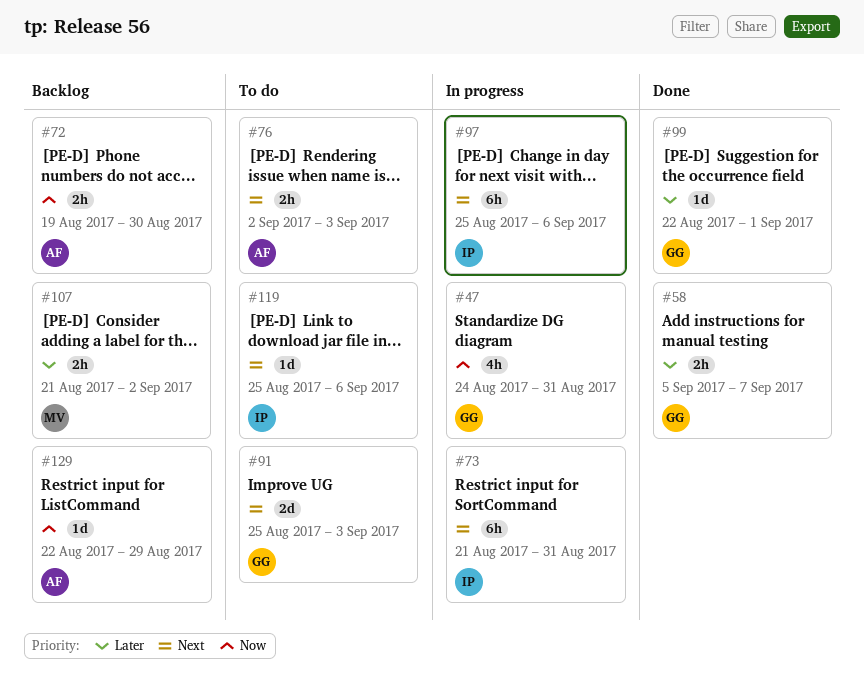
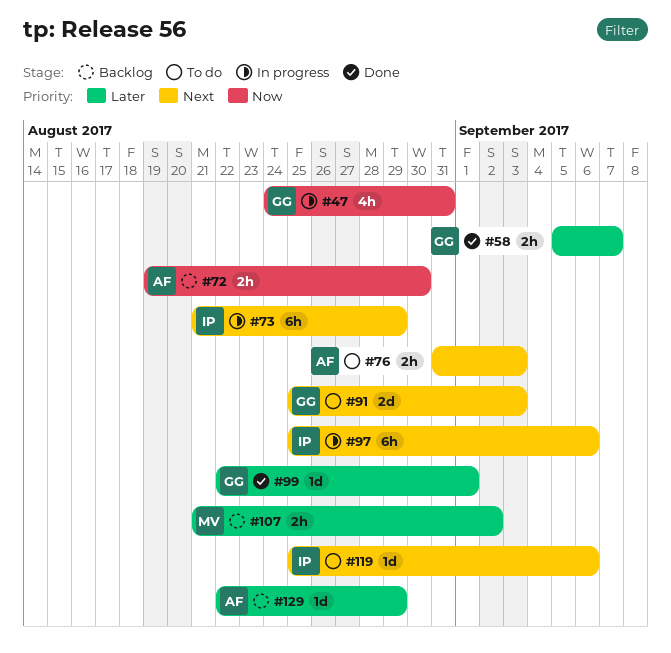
#73, due: Aug 31 -> Aug 29
#76, start: Sep 2 -> Aug 31
#129, priority: Now -> Later

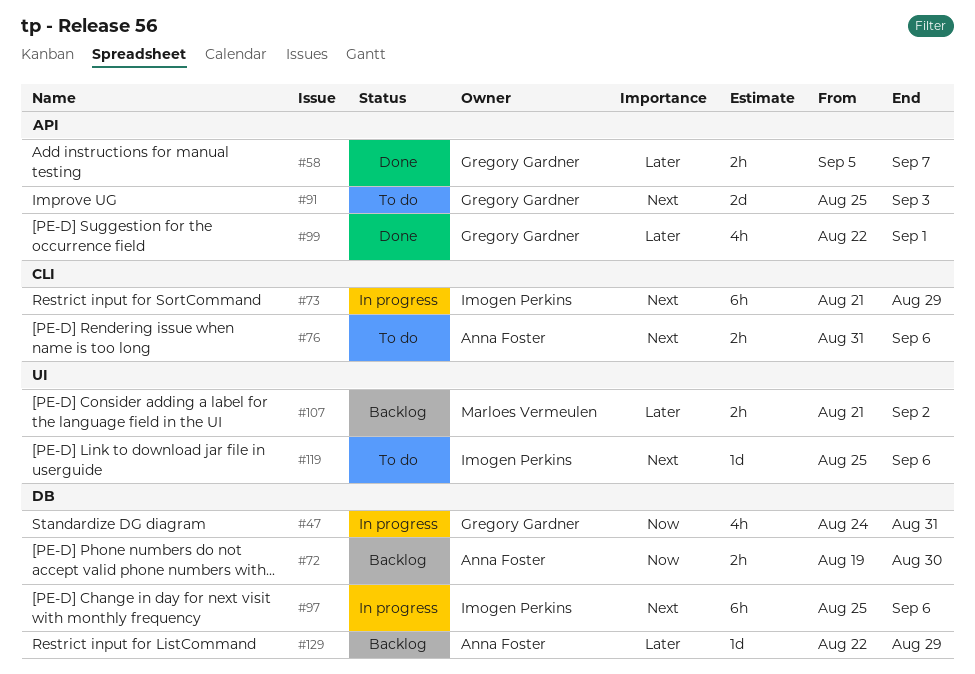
#76, due: Sep 3 -> Sep 6
#99, estimate: 1d -> 4h

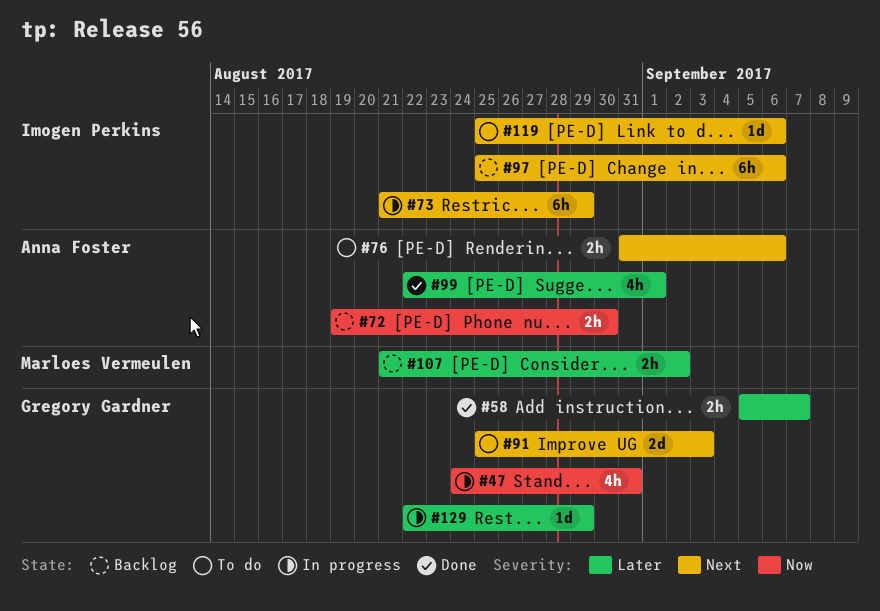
#97, status: In progress -> Backlog
#99, owner: Gregory Gardner -> Anna Foster
#129, status: Backlog -> In progress
#129, owner: Anna Foster -> Gregory Gardner

